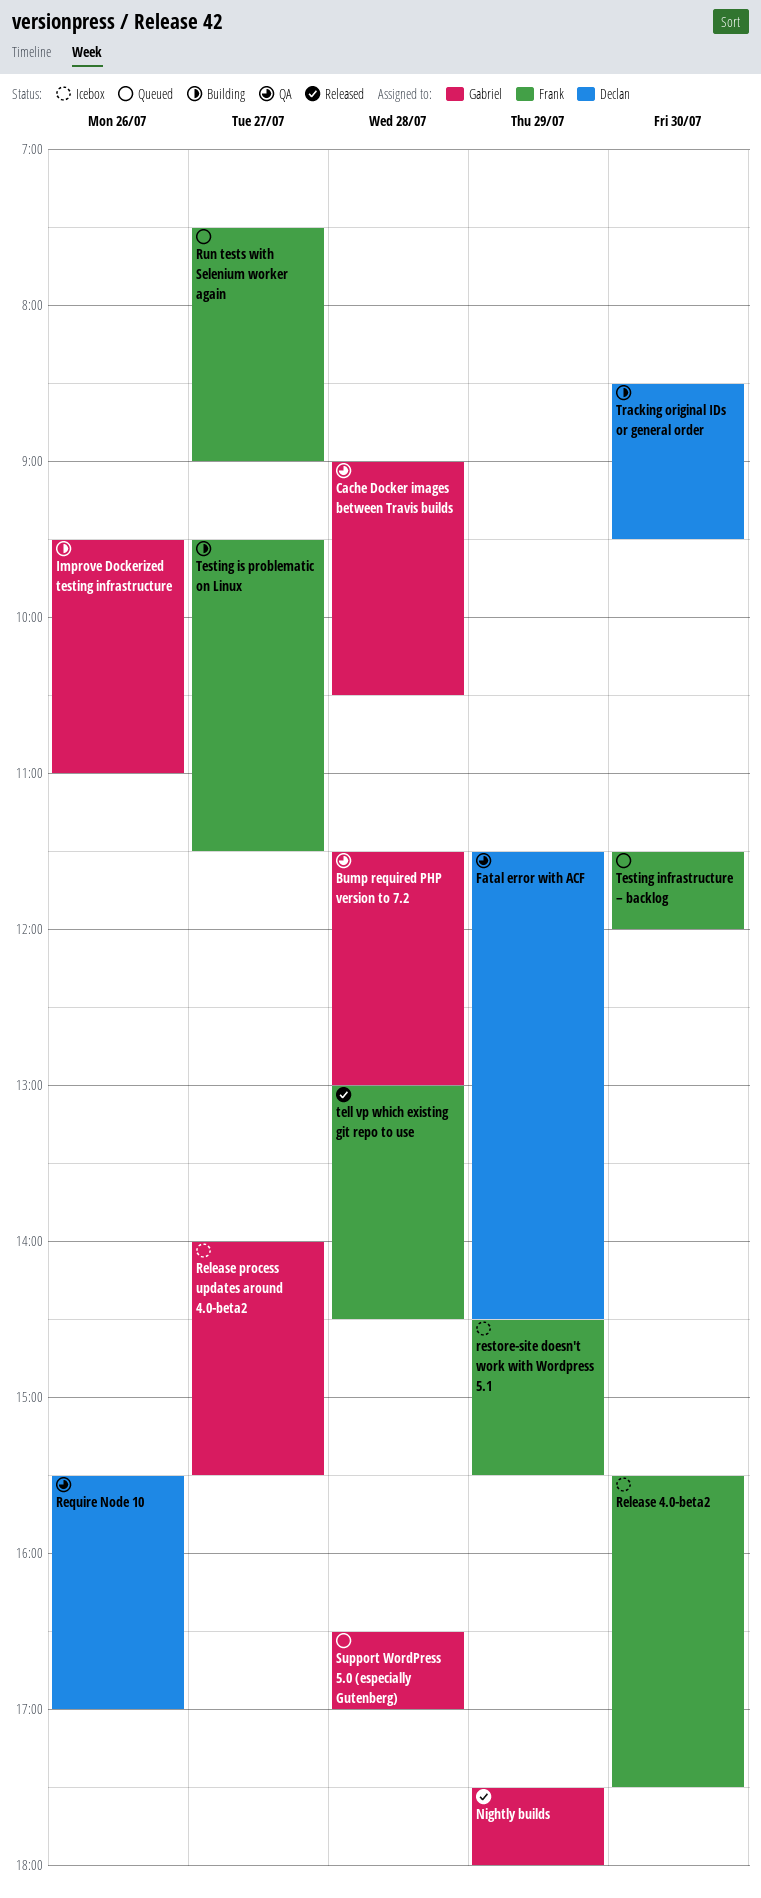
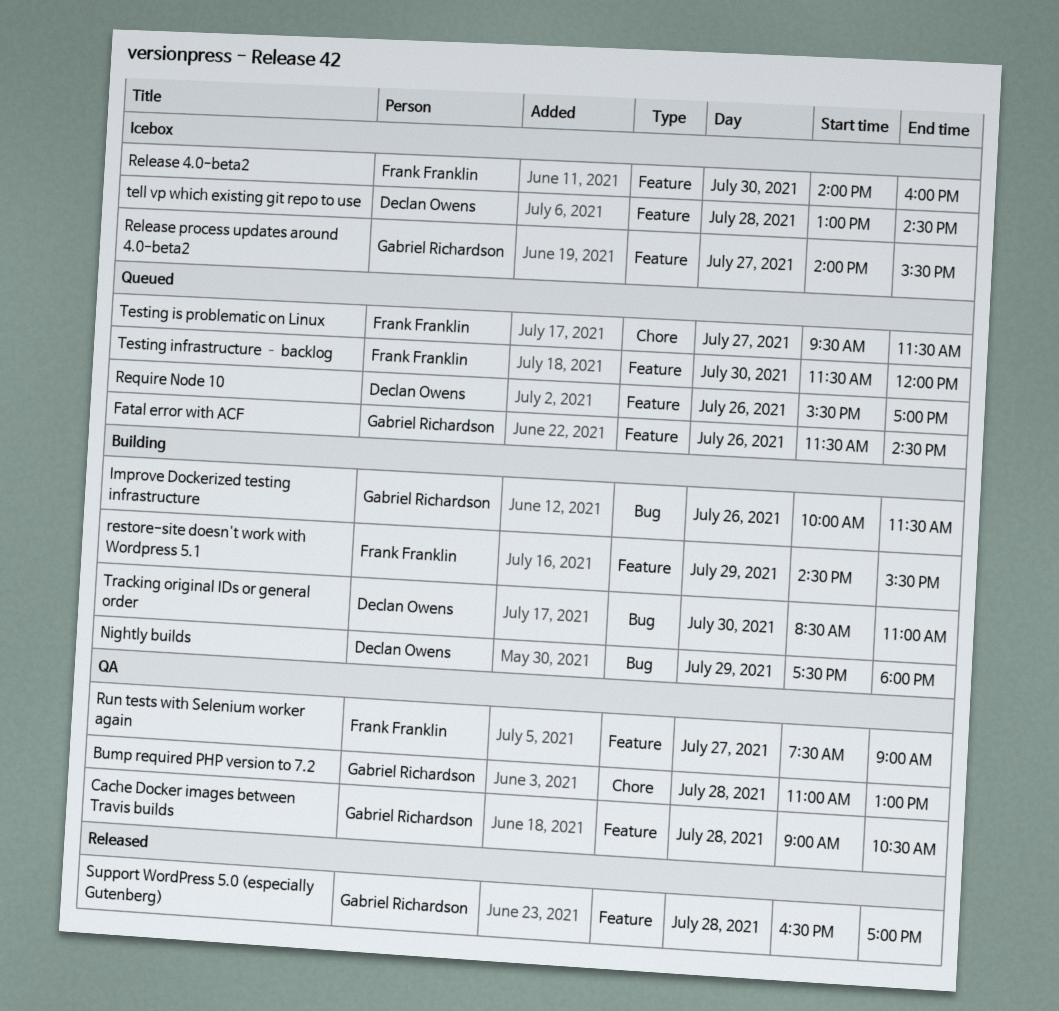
Bump required PHP version to 7.2, begins: 11:30 -> 11:00
Fatal error with ACF, status: QA -> Queued
Fatal error with ACF, owner: Declan Owens -> Gabriel Richardson
Fatal error with ACF, day: Jul 29 -> Jul 26
Improve Dockerized testing infrastructure, begins: 09:30 -> 10:00
Improve Dockerized testing infrastructure, ends: 11:00 -> 11:30
Nightly builds, status: Released -> Building
Nightly builds, owner: Gabriel Richardson -> Declan Owens
Release 4.0-beta2, begins: 15:30 -> 14:00
Release 4.0-beta2, ends: 17:30 -> 16:00
Require Node 10, status: QA -> Queued
restore-site doesn't work with Wordpress 5.1, status: Icebox -> Building
Run tests with Selenium worker again, status: Queued -> QA
Support WordPress 5.0 (especially Gutenberg), status: Queued -> Released
tell vp which existing git repo to use, status: Released -> Icebox
tell vp which existing git repo to use, owner: Frank Franklin -> Declan Owens
Testing is problematic on Linux, status: Building -> Queued
Tracking original IDs or general order, ends: 09:30 -> 11:00

